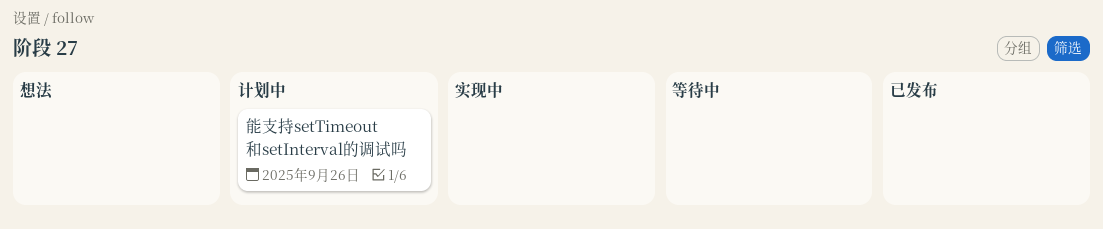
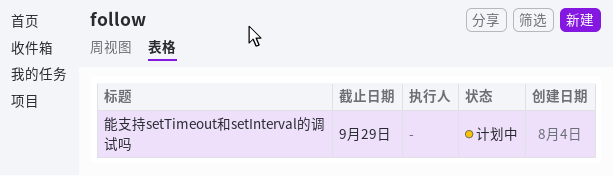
能支持setTimeout和setInterval的调试吗, due: Sep 26 -> Sep 29

